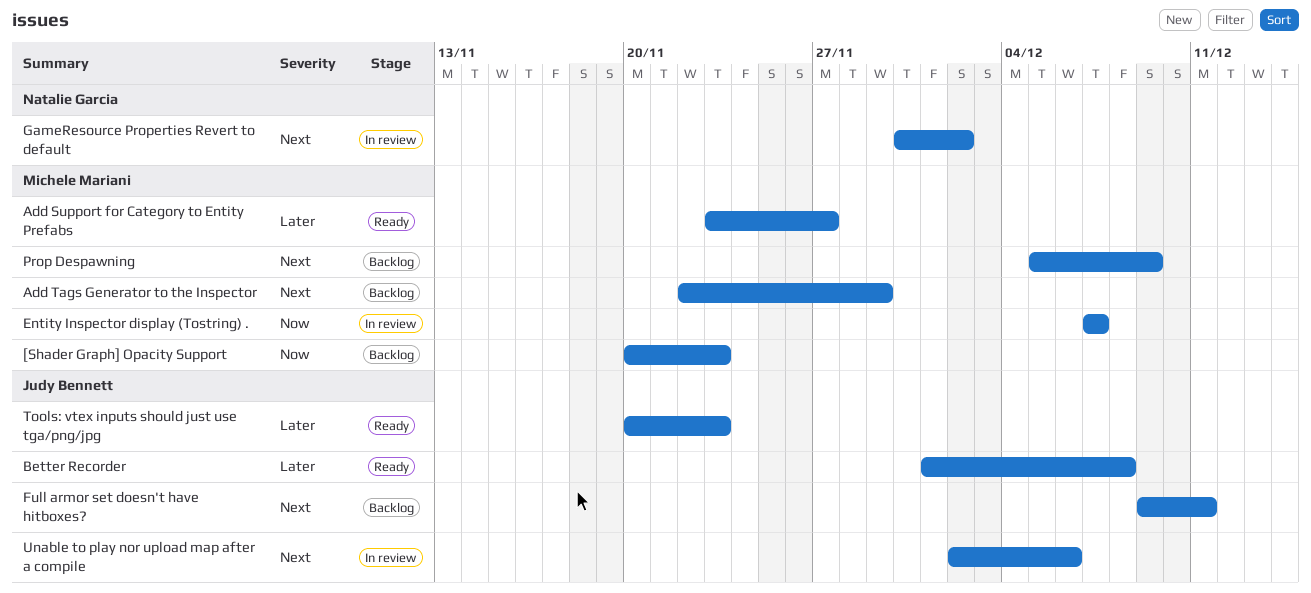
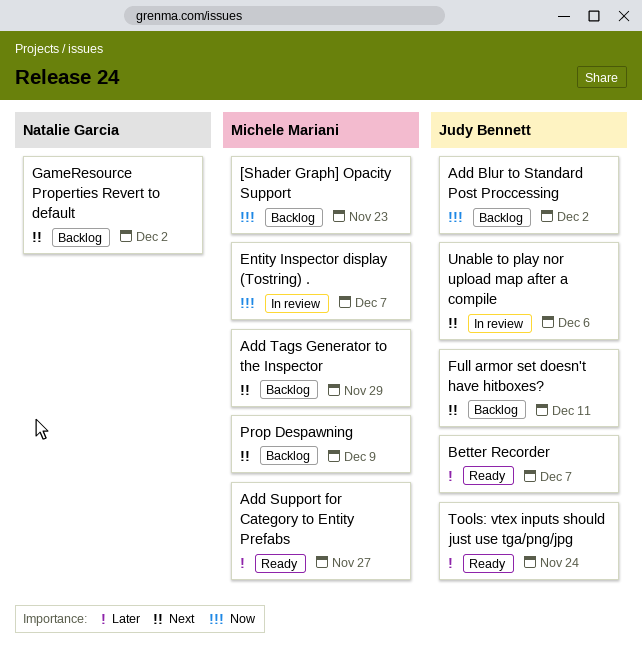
Add Blur to Standard Post Proccessing: none -> present
Better Recorder, due: Dec 8 -> Dec 7
GameResource Properties Revert to default, status: In review -> Backlog
Tools: vtex inputs should just use tga/png/jpg, due: Nov 23 -> Nov 24

